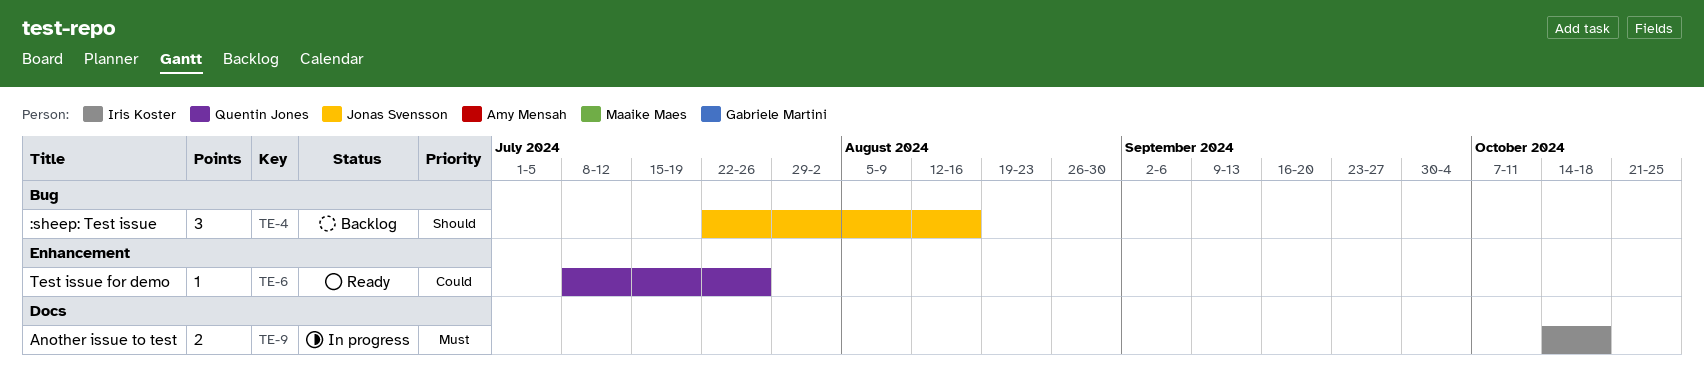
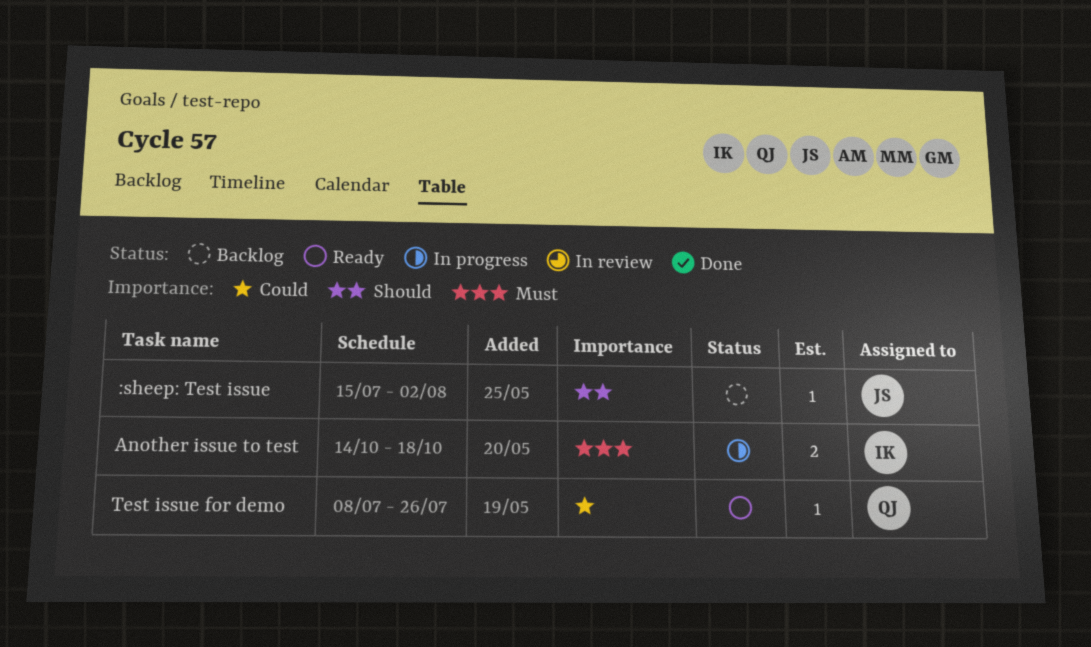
:sheep: Test issue, estimate: 3 -> 1
:sheep: Test issue, start: Jul 22 -> Jul 15
:sheep: Test issue, due: Aug 16 -> Aug 2

